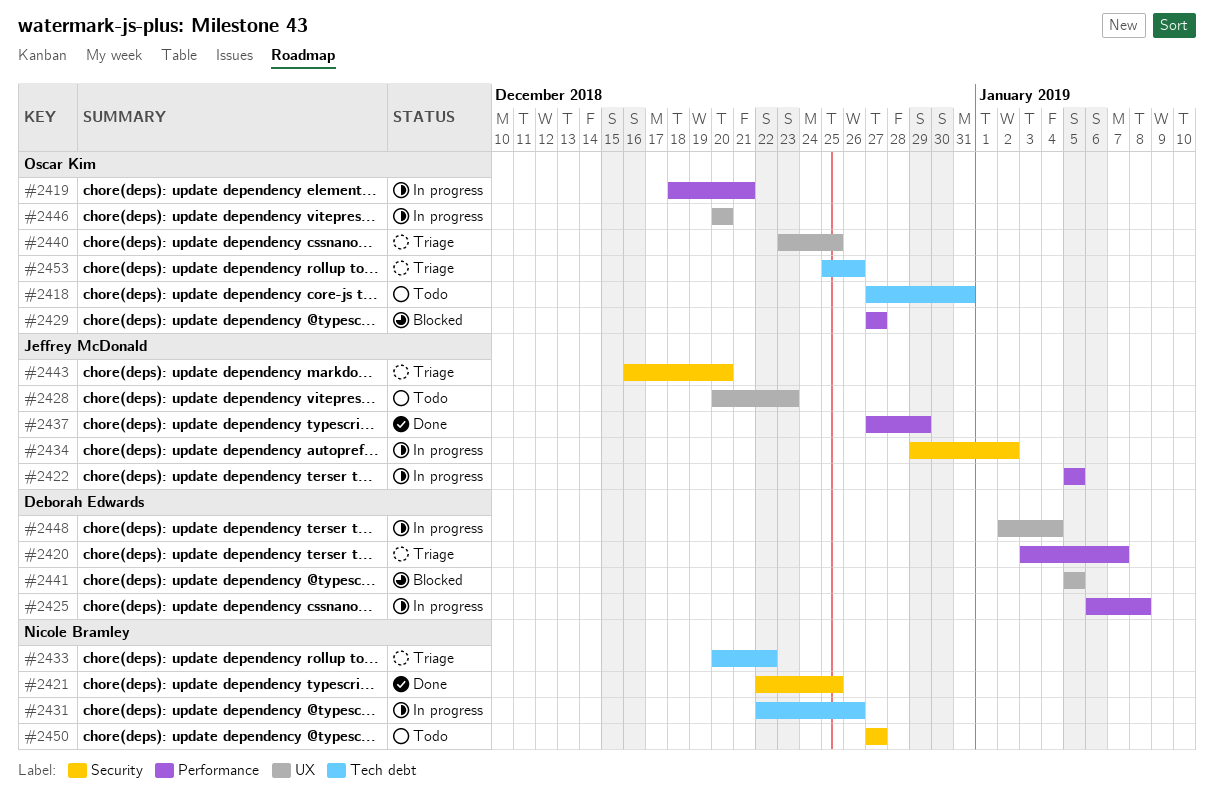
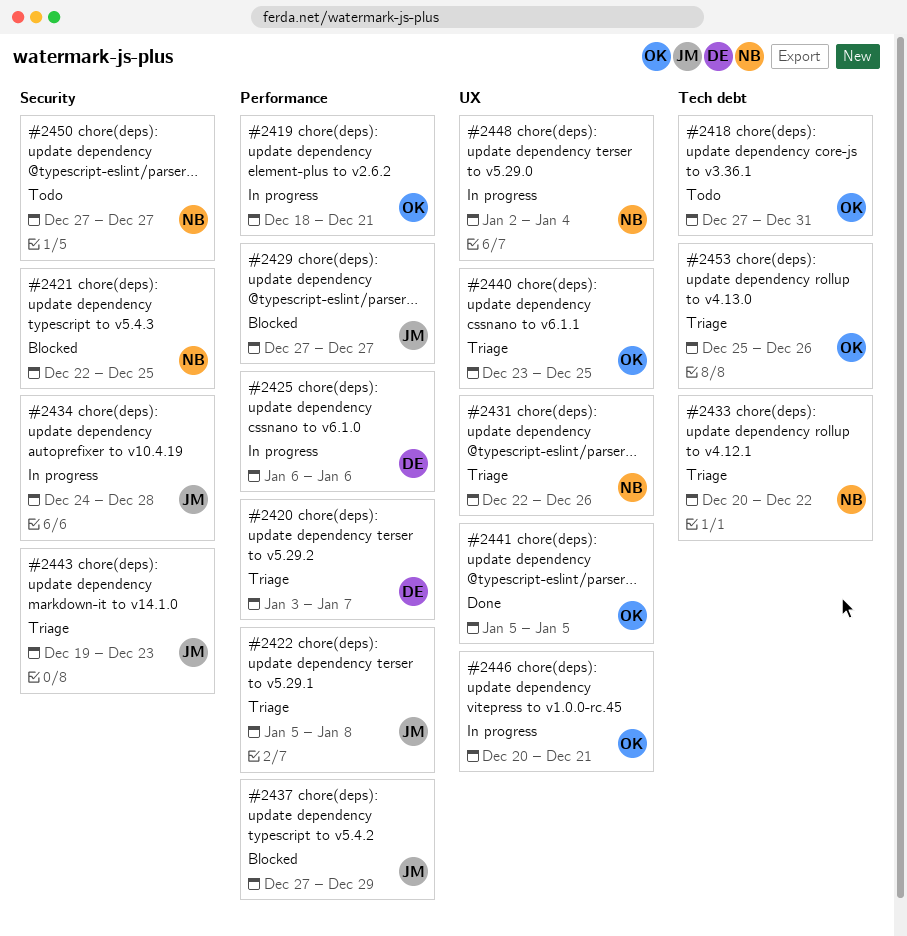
#2421, status: Done -> Blocked
#2422, status: In progress -> Triage
#2422, due: Jan 5 -> Jan 8
#2425, due: Jan 8 -> Jan 6
#2428: present -> none
#2429, owner: Oscar Kim -> Jeffrey McDonald
#2431, status: In progress -> Triage
#2431, label: Tech debt -> UX
#2434, start: Dec 29 -> Dec 24
#2434, due: Jan 2 -> Dec 28
#2437, status: Done -> Blocked
#2441, status: Blocked -> Done
#2441, owner: Deborah Edwards -> Oscar Kim
#2443, start: Dec 16 -> Dec 19
#2443, due: Dec 20 -> Dec 23
#2446, due: Dec 20 -> Dec 21
#2448, owner: Deborah Edwards -> Nicole Bramley

